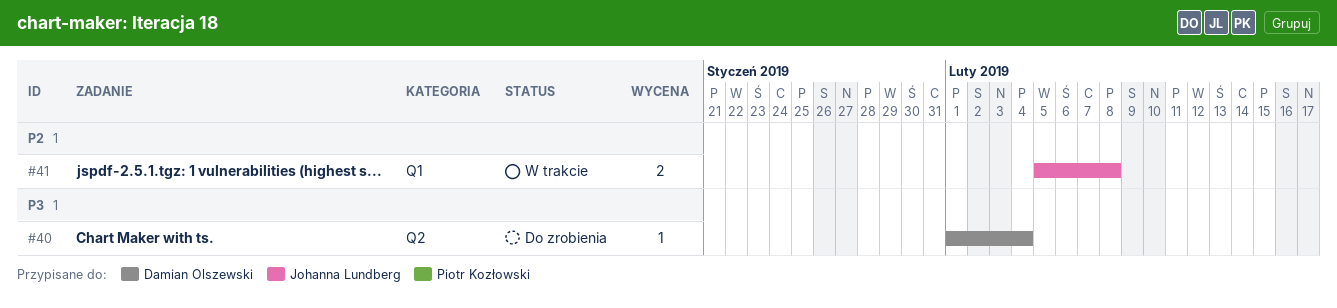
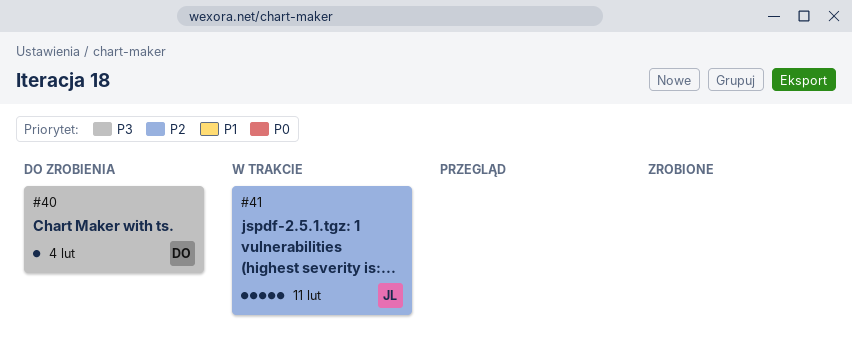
#41, estimate: 2 -> 5
#41, due: Feb 8 -> Feb 11

